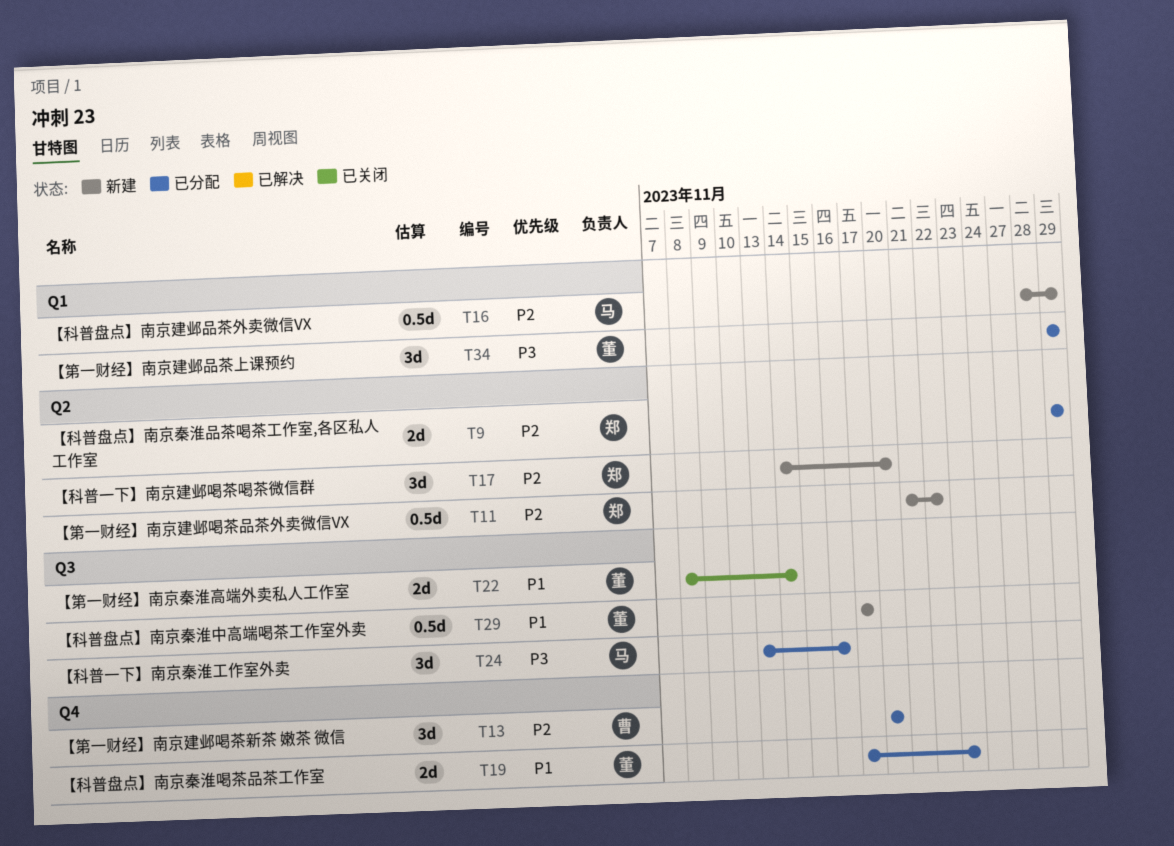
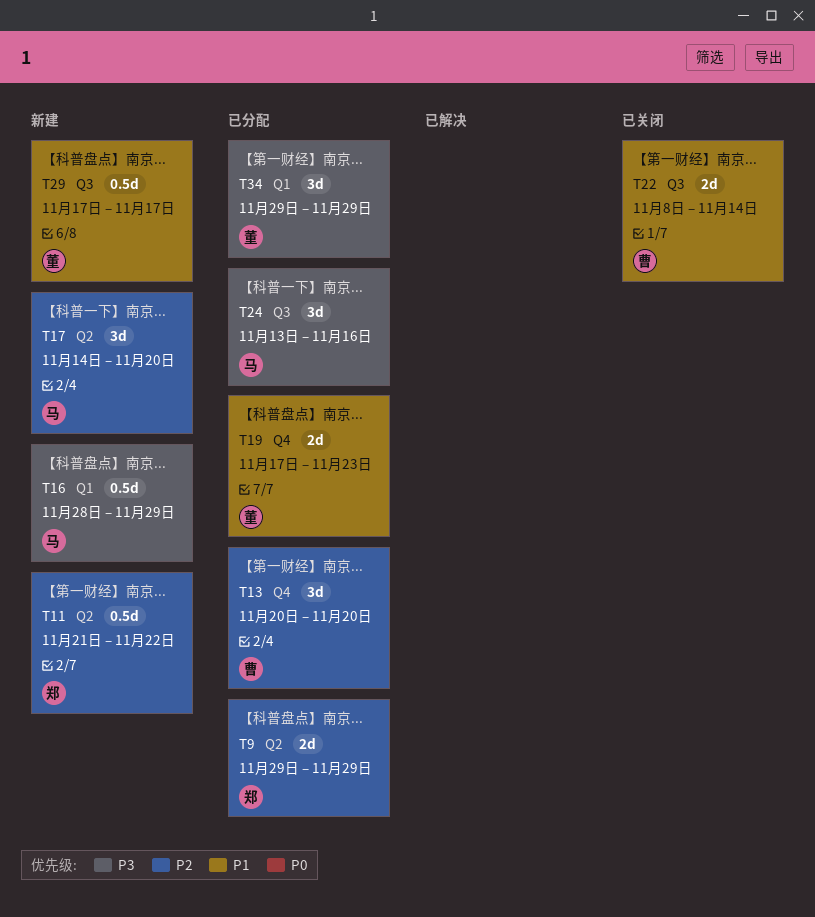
T16, priority: P2 -> P3
T17, owner: 郑 -> 马
T22, owner: 董 -> 曹

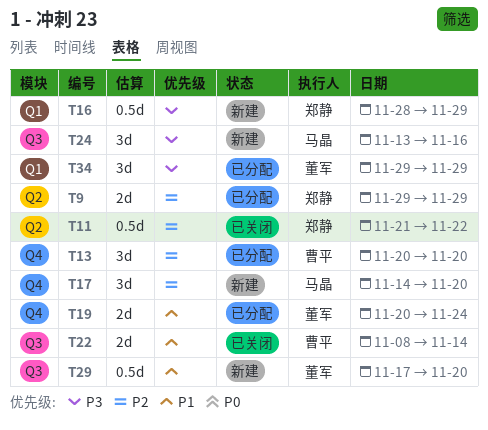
T11, status: 新建 -> 已关闭
T16, owner: 马晶 -> 郑静
T17, label: Q2 -> Q4
T19, start: Nov 17 -> Nov 20
T19, due: Nov 23 -> Nov 24
T24, status: 已分配 -> 新建
T29, due: Nov 17 -> Nov 20

